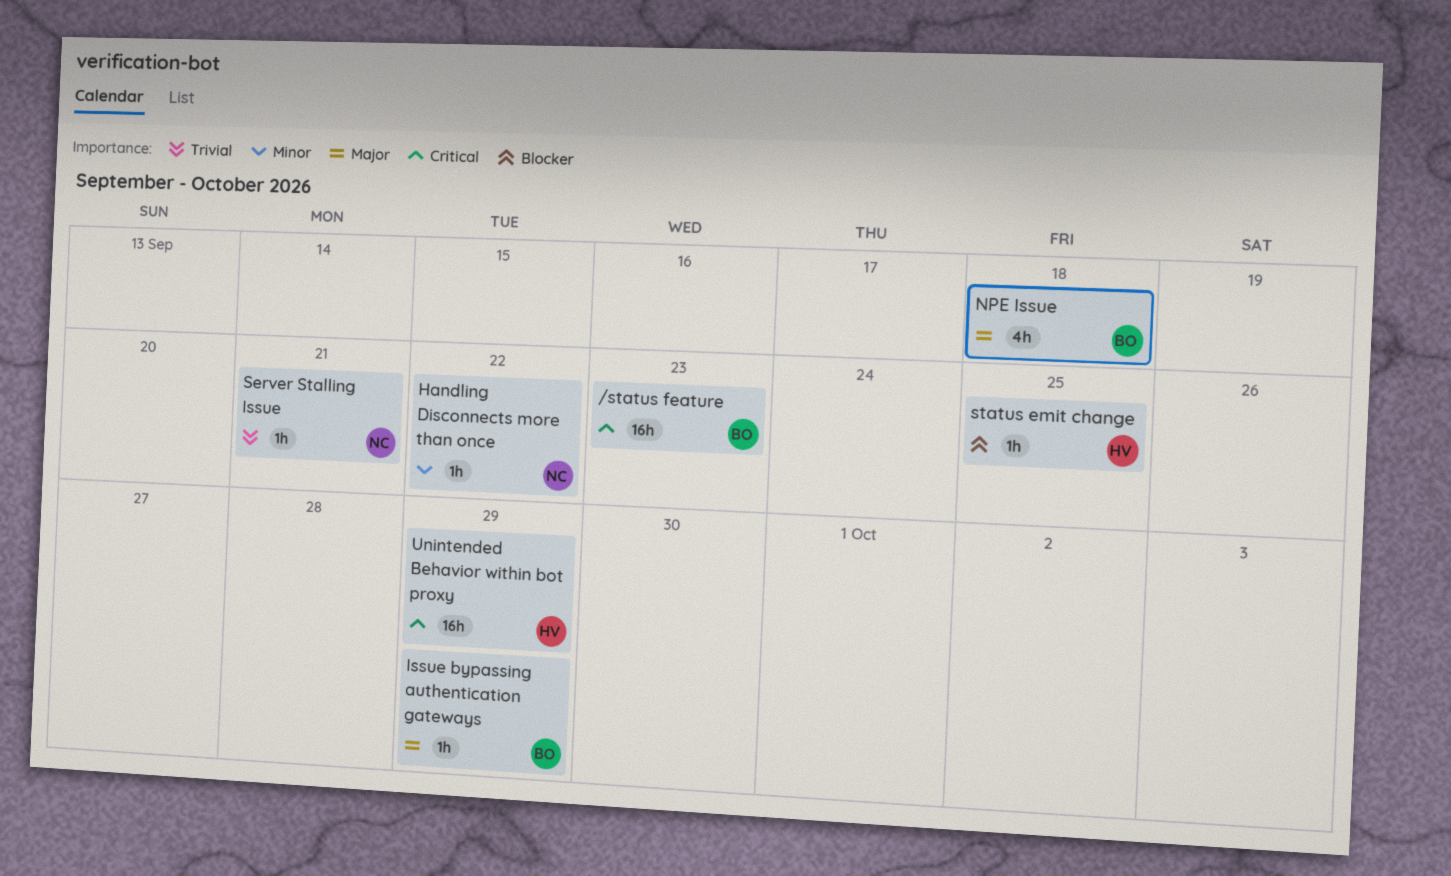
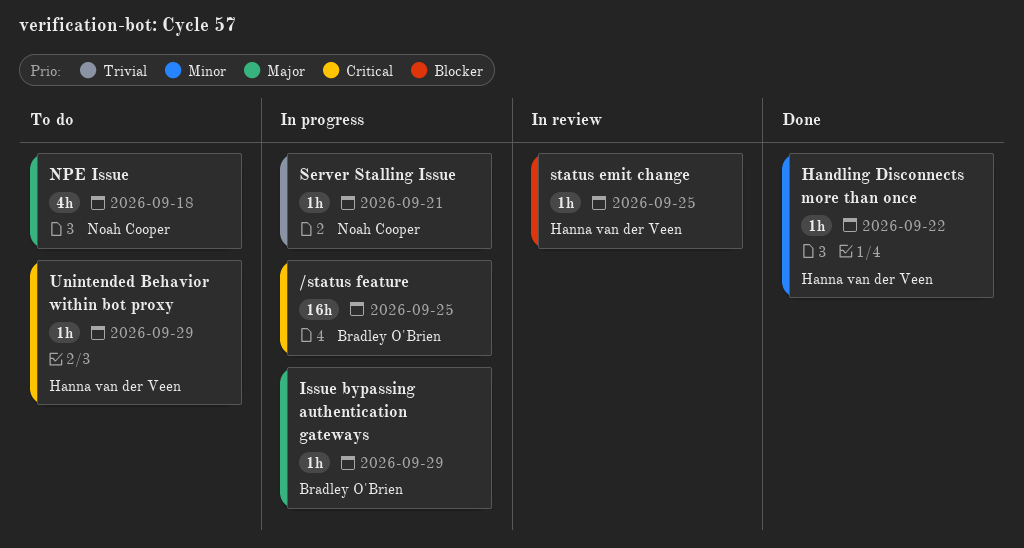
/status feature, due: Sep 23 -> Sep 25
Handling Disconnects more than once, owner: Noah Cooper -> Hanna van der Veen
NPE Issue, owner: Bradley O'Brien -> Noah Cooper
Unintended Behavior within bot proxy, estimate: 16h -> 1h

